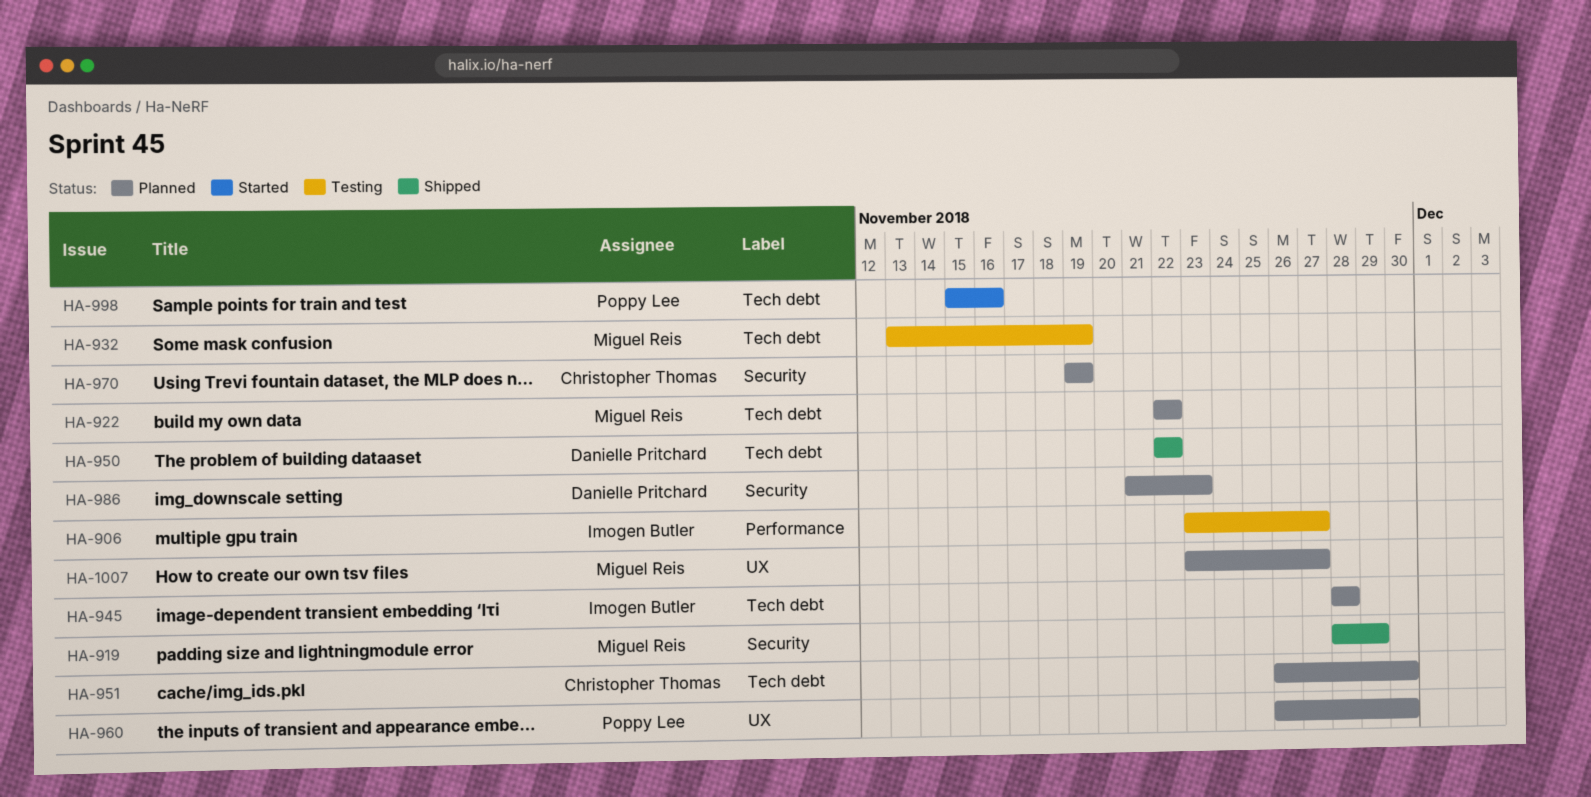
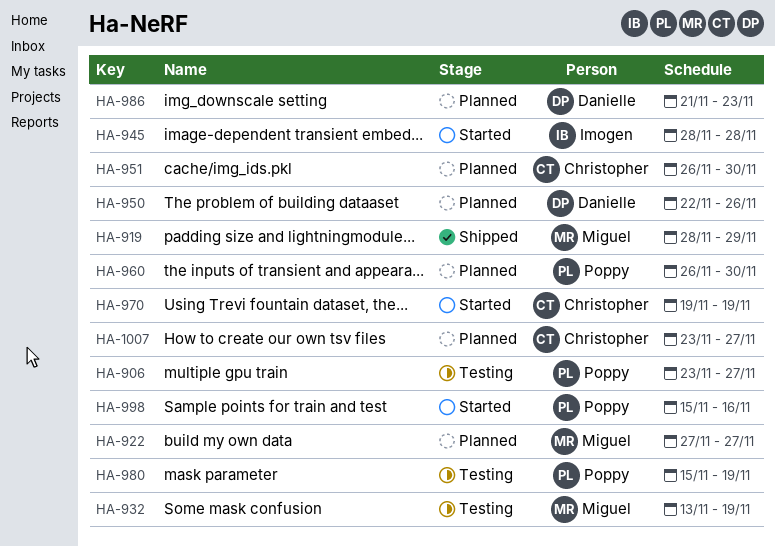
HA-906, owner: Imogen Butler -> Poppy Lee
HA-922, start: Nov 22 -> Nov 27
HA-922, due: Nov 22 -> Nov 27
HA-945, status: Planned -> Started
HA-950, status: Shipped -> Planned
HA-950, due: Nov 22 -> Nov 26
HA-970, status: Planned -> Started
HA-980: none -> present
HA-1007, owner: Miguel Reis -> Christopher Thomas

